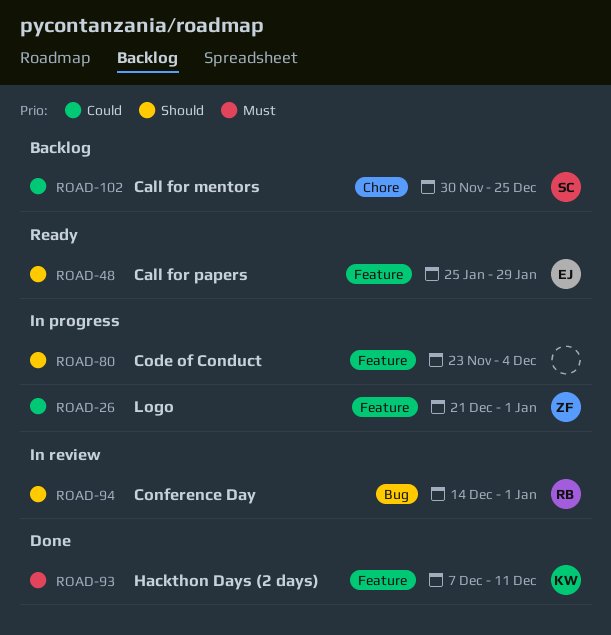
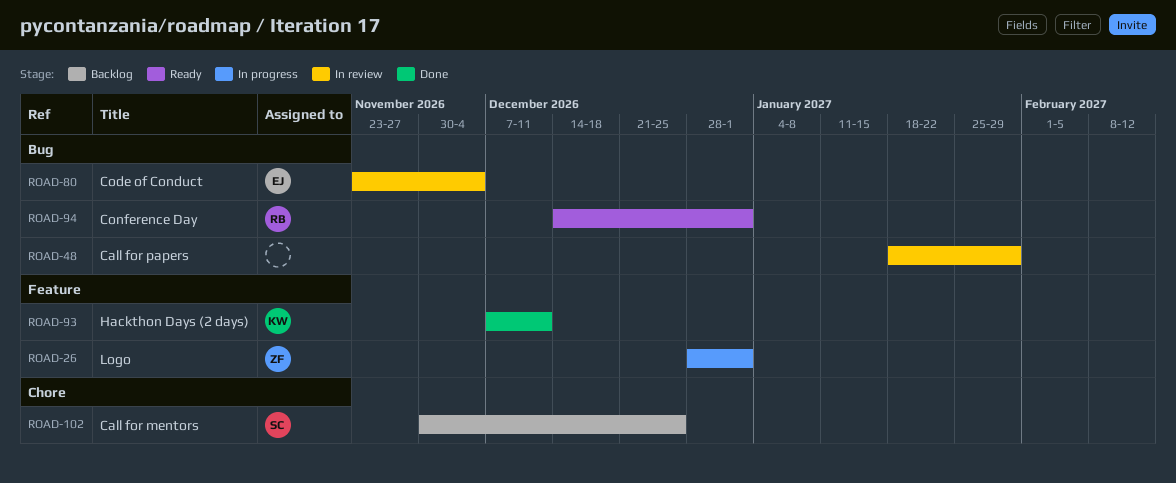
ROAD-26, start: Dec 21 -> Dec 28
ROAD-48, status: Ready -> In review
ROAD-48, owner: EJ -> none
ROAD-48, label: Feature -> Bug
ROAD-48, start: Jan 25 -> Jan 18
ROAD-80, status: In progress -> In review
ROAD-80, owner: none -> EJ
ROAD-80, label: Feature -> Bug
ROAD-94, status: In review -> Ready

